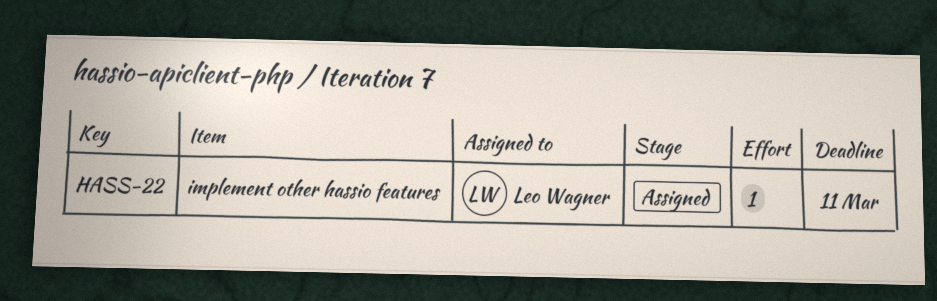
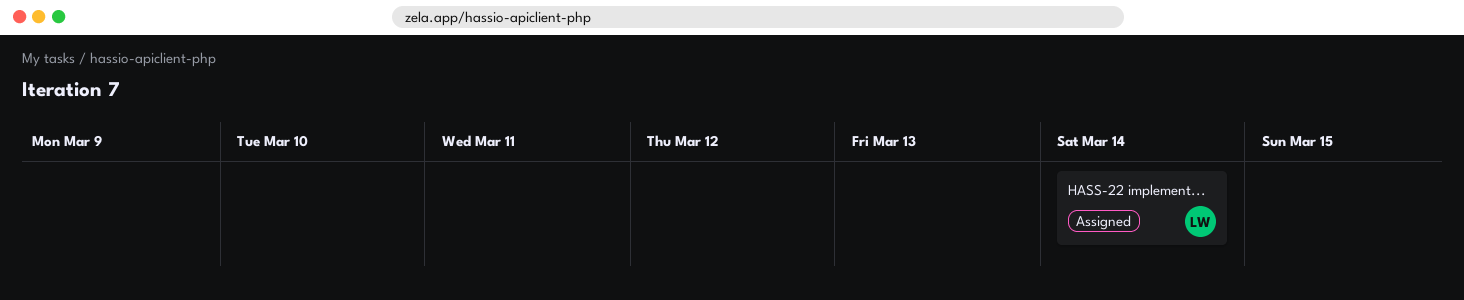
HASS-22, due: Mar 11 -> Mar 14

